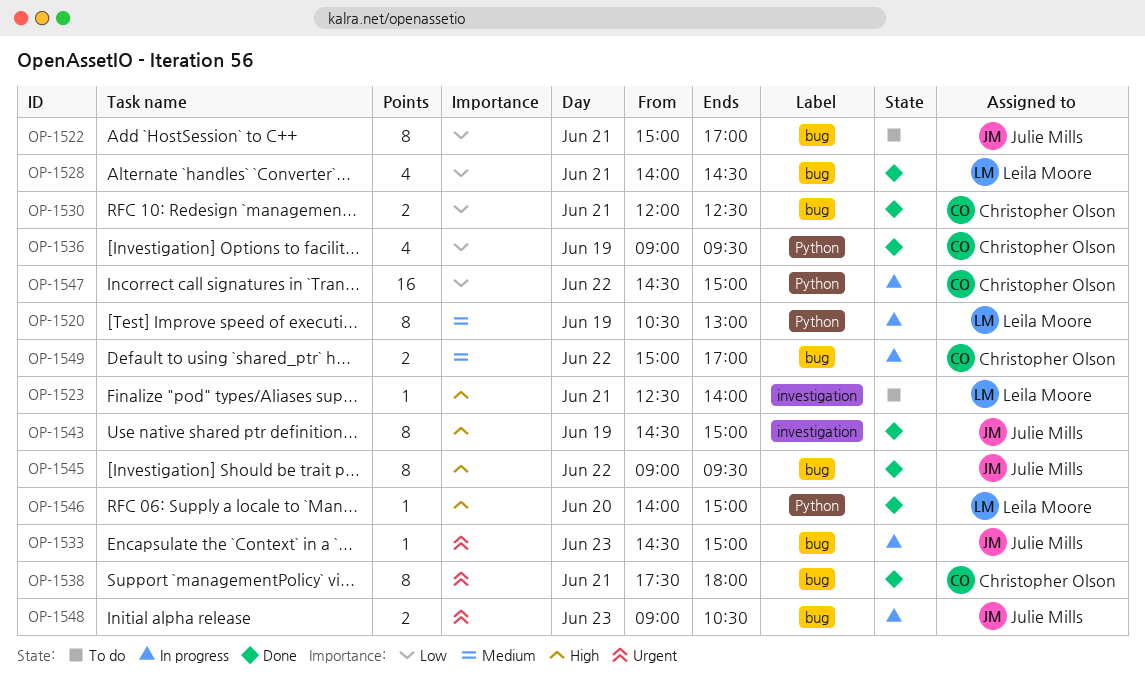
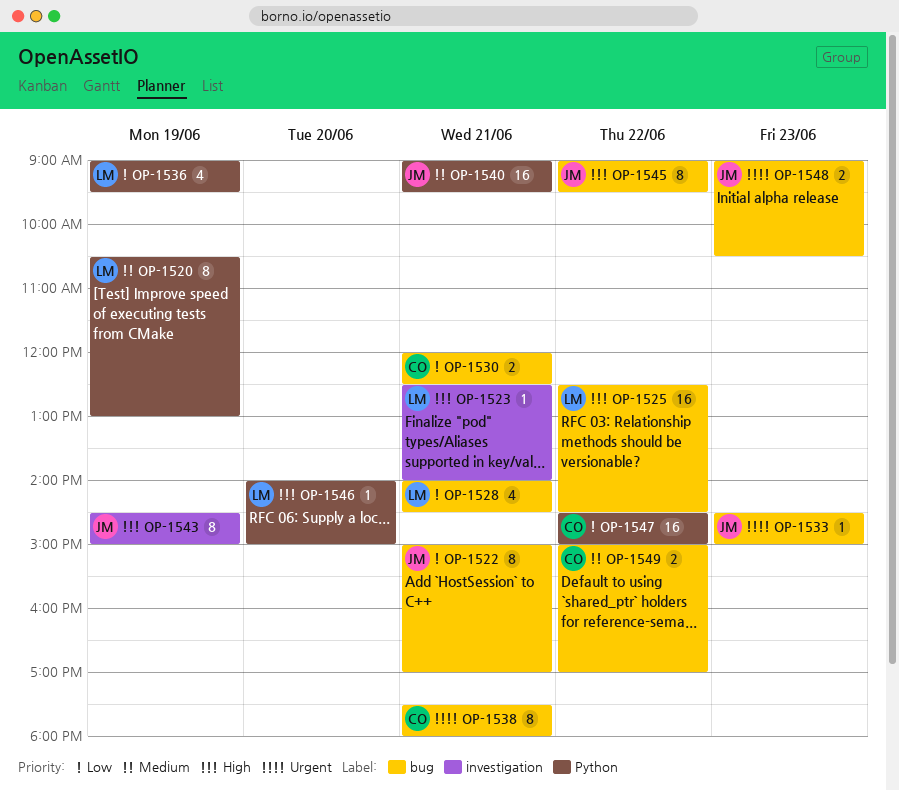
OP-1525: none -> present
OP-1536, owner: Christopher Olson -> Leila Moore
OP-1540: none -> present

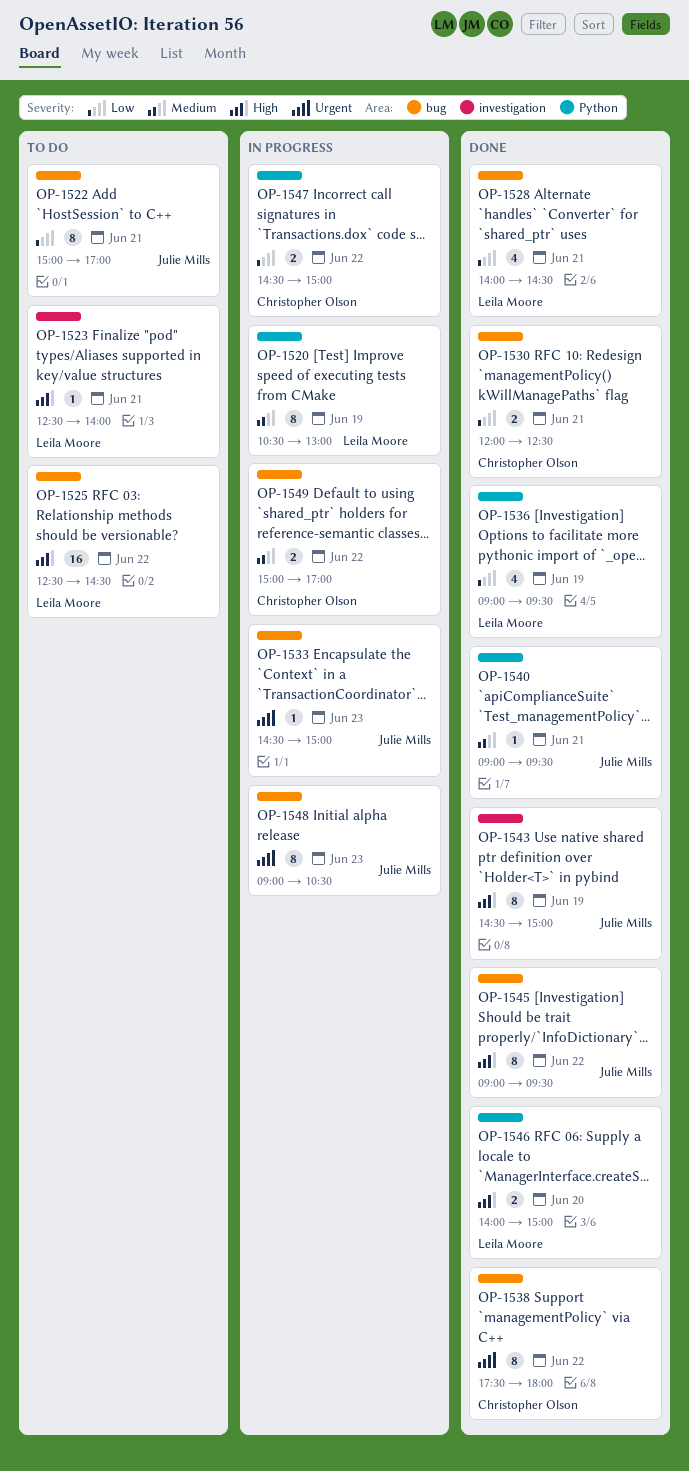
OP-1538, day: Jun 21 -> Jun 22
OP-1540, estimate: 16 -> 1
OP-1546, estimate: 1 -> 2
OP-1547, estimate: 16 -> 2
OP-1548, estimate: 2 -> 8

